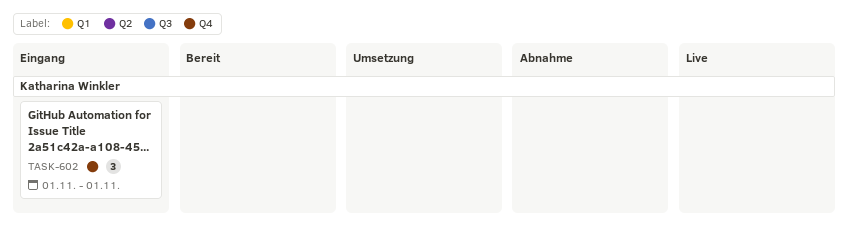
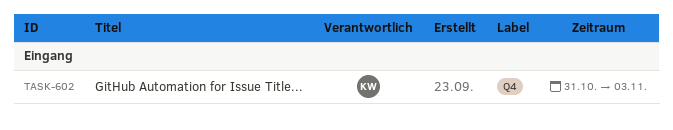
TASK-602, start: Nov 1 -> Oct 31
TASK-602, due: Nov 1 -> Nov 3

